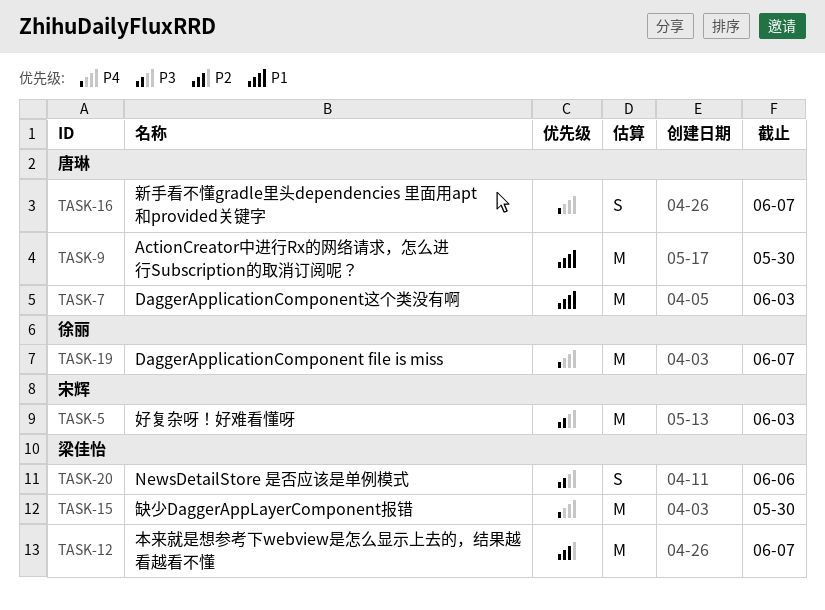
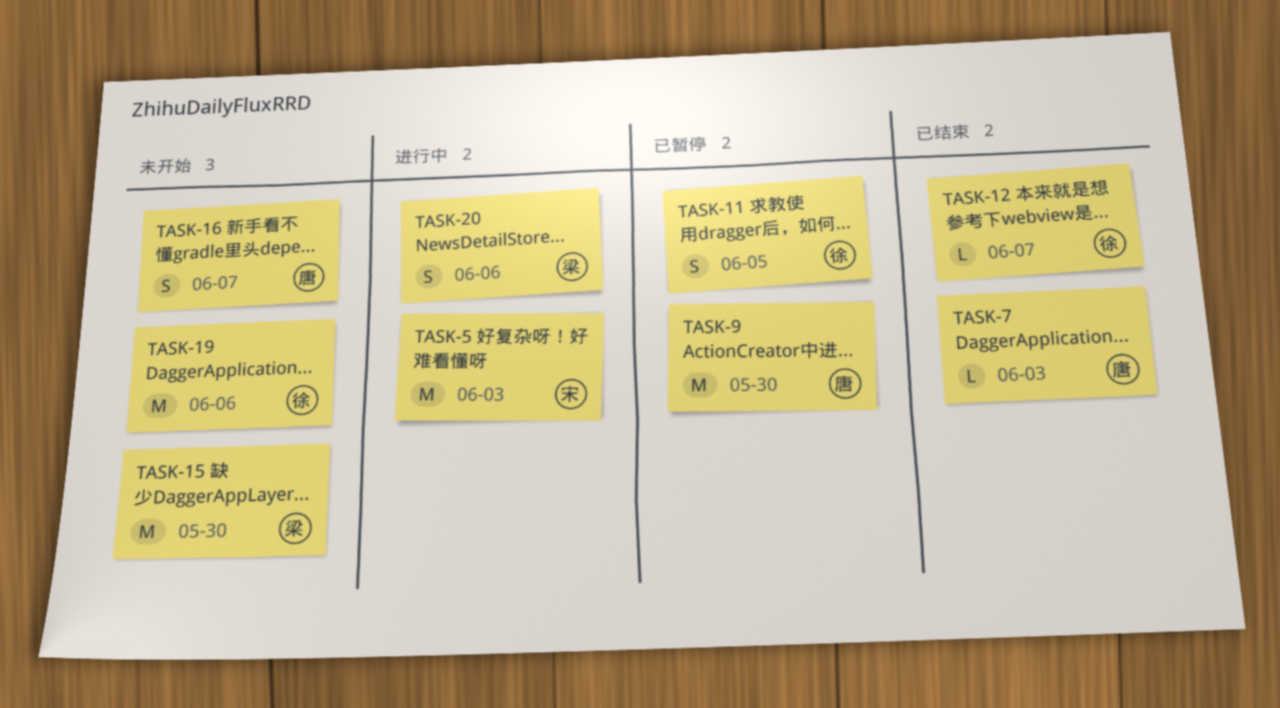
TASK-7, estimate: M -> L
TASK-11: none -> present
TASK-12, owner: 梁佳怡 -> 徐丽
TASK-12, estimate: M -> L
TASK-19, due: Jun 7 -> Jun 6

